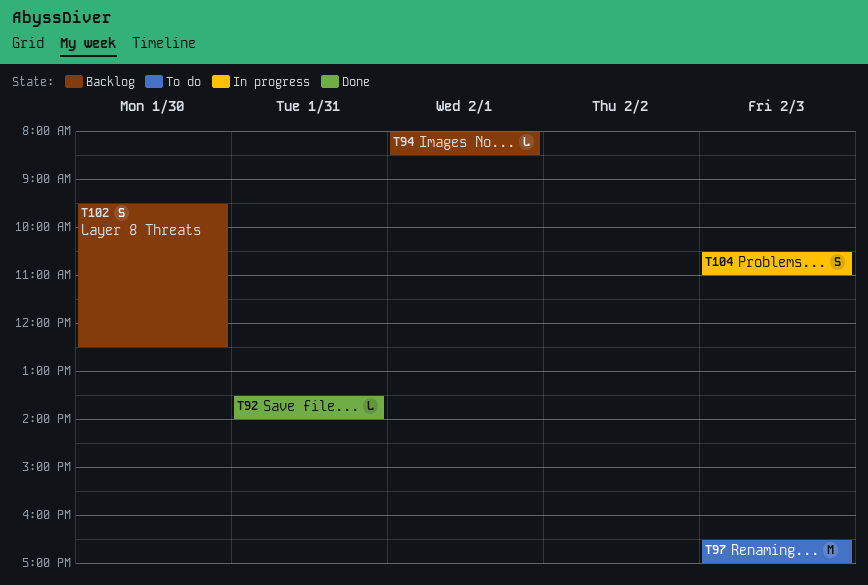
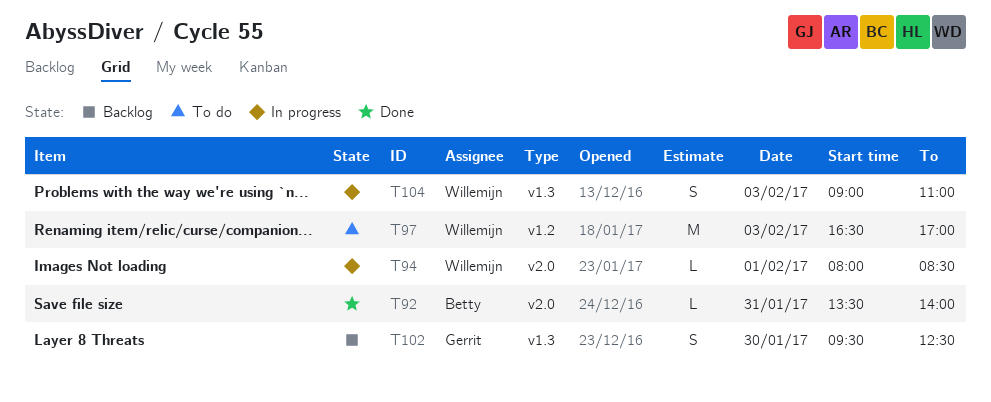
T94, status: Backlog -> In progress
T104, begins: 10:30 -> 09:00

